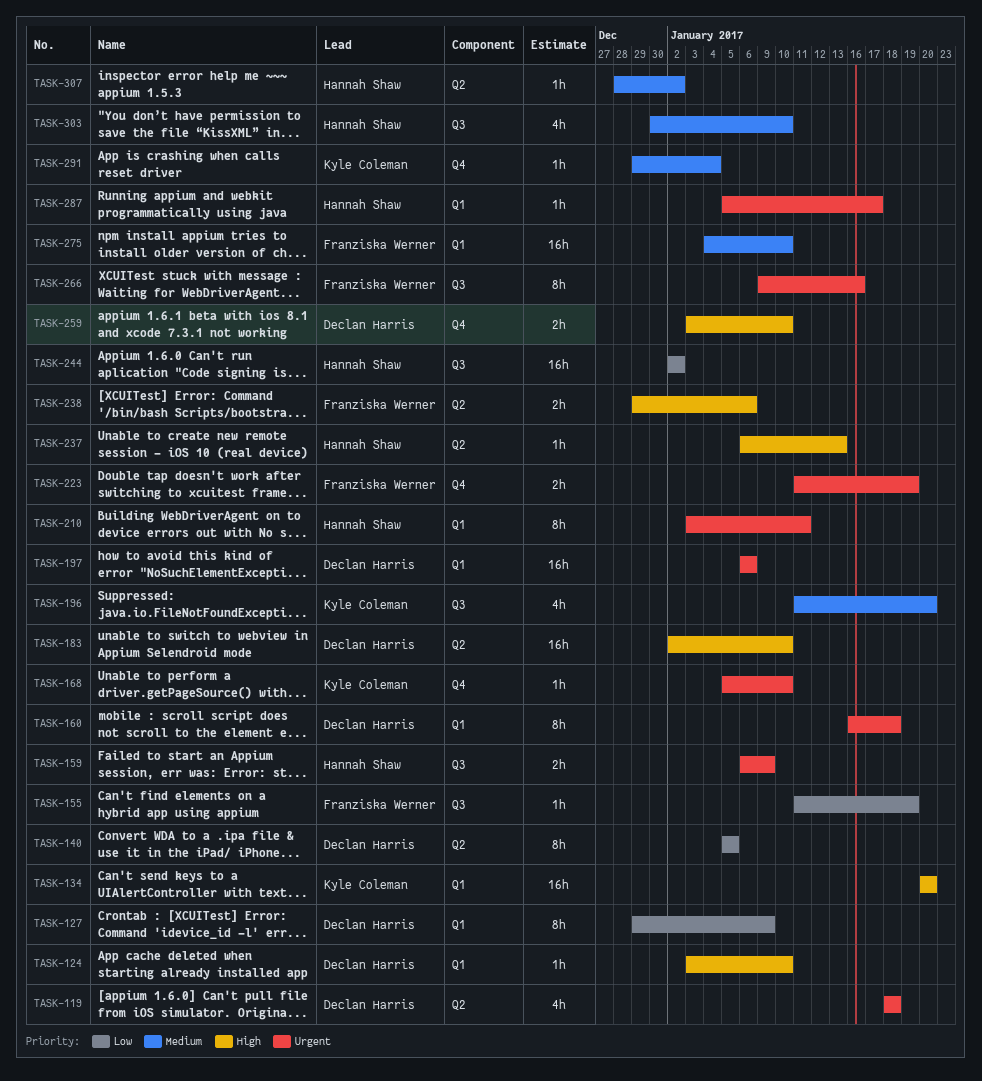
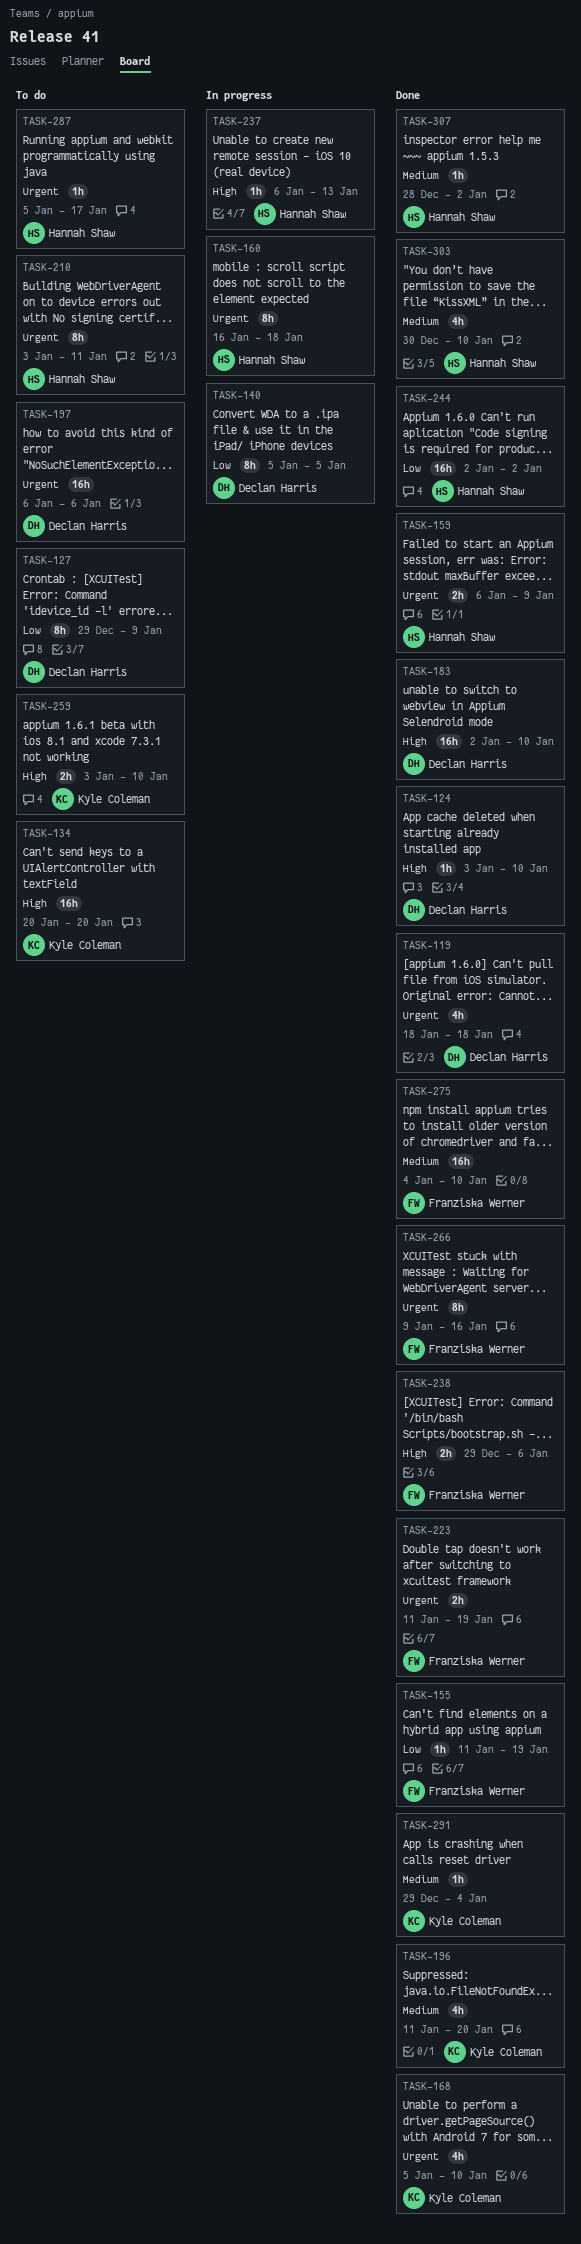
TASK-160, owner: Declan Harris -> Hannah Shaw
TASK-168, estimate: 1h -> 4h
TASK-259, owner: Declan Harris -> Kyle Coleman

